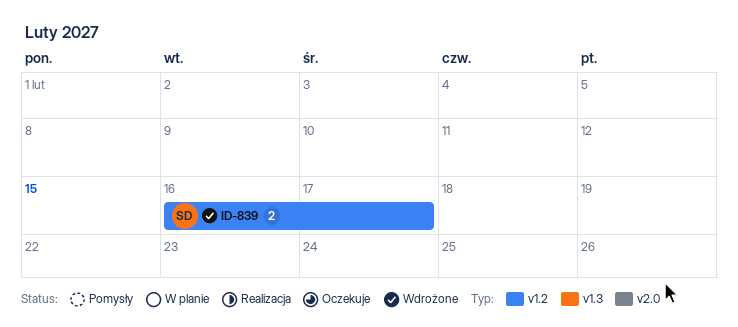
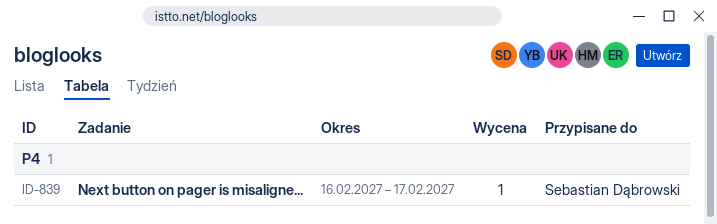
ID-839, estimate: 2 -> 1

